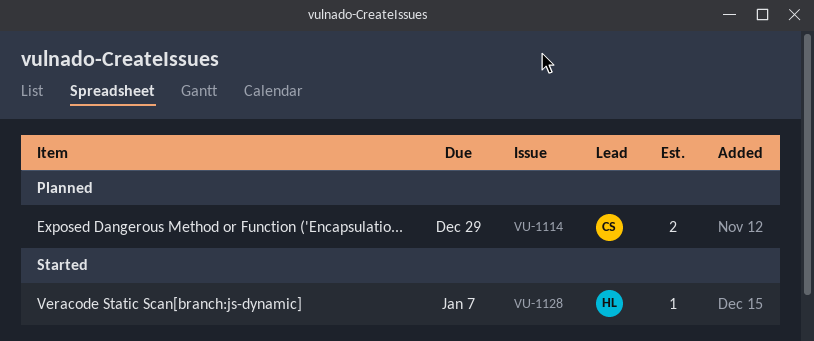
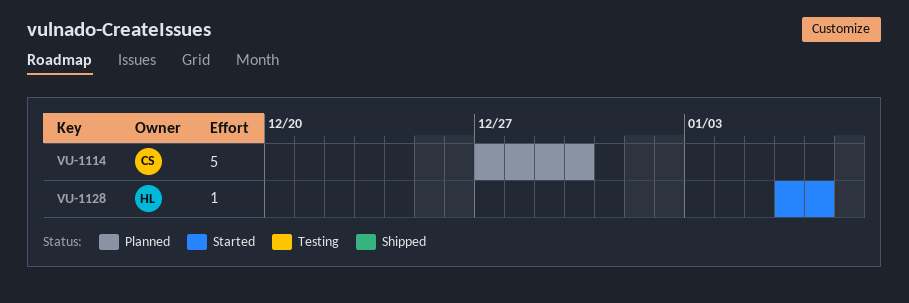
VU-1114, estimate: 2 -> 5
VU-1114, due: Dec 29 -> Dec 30

